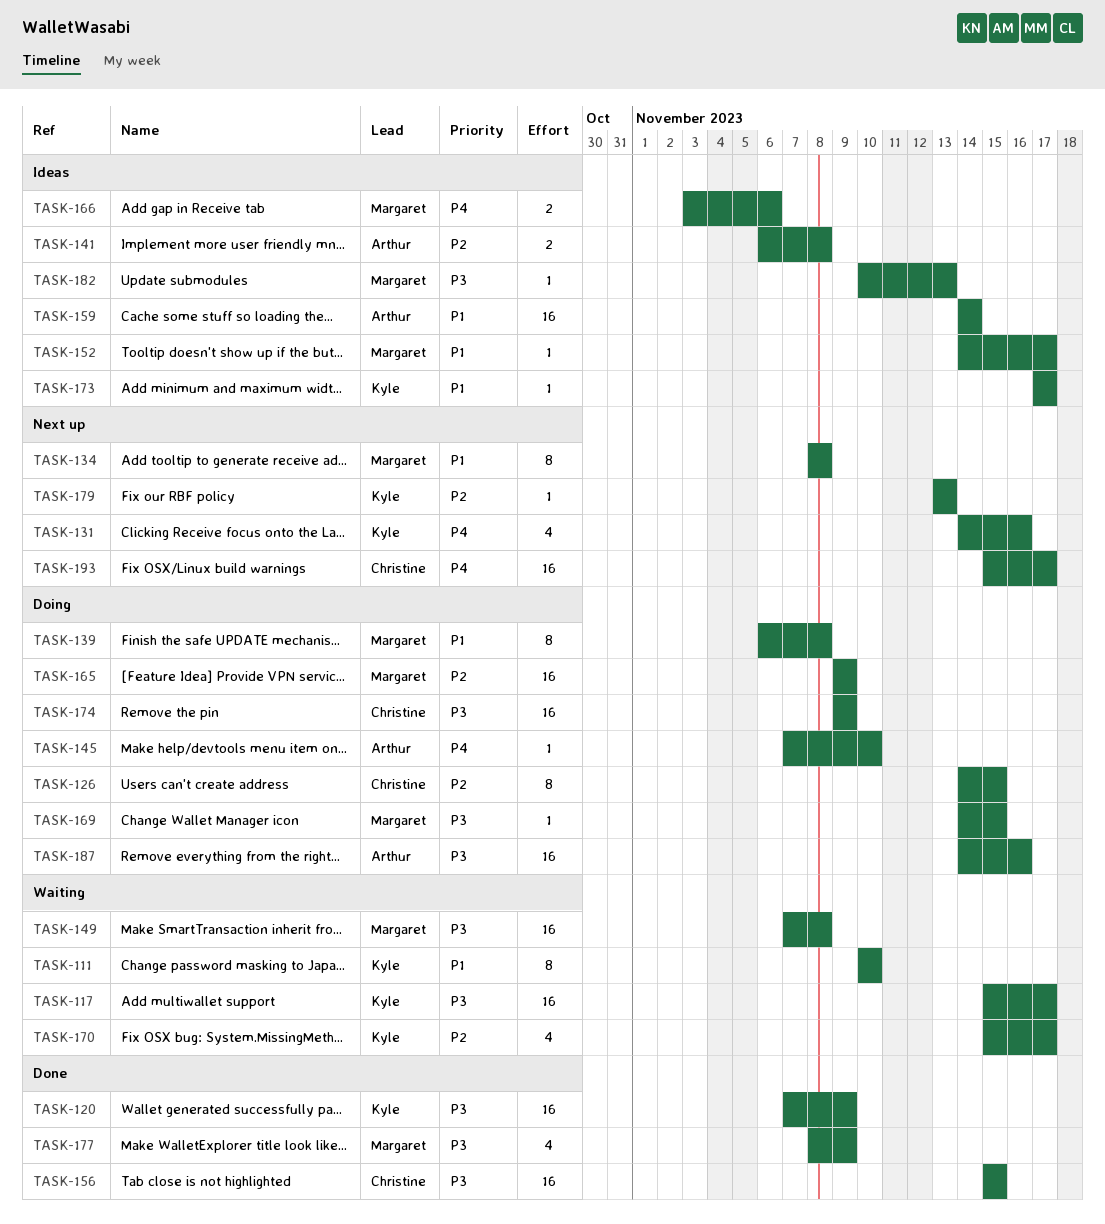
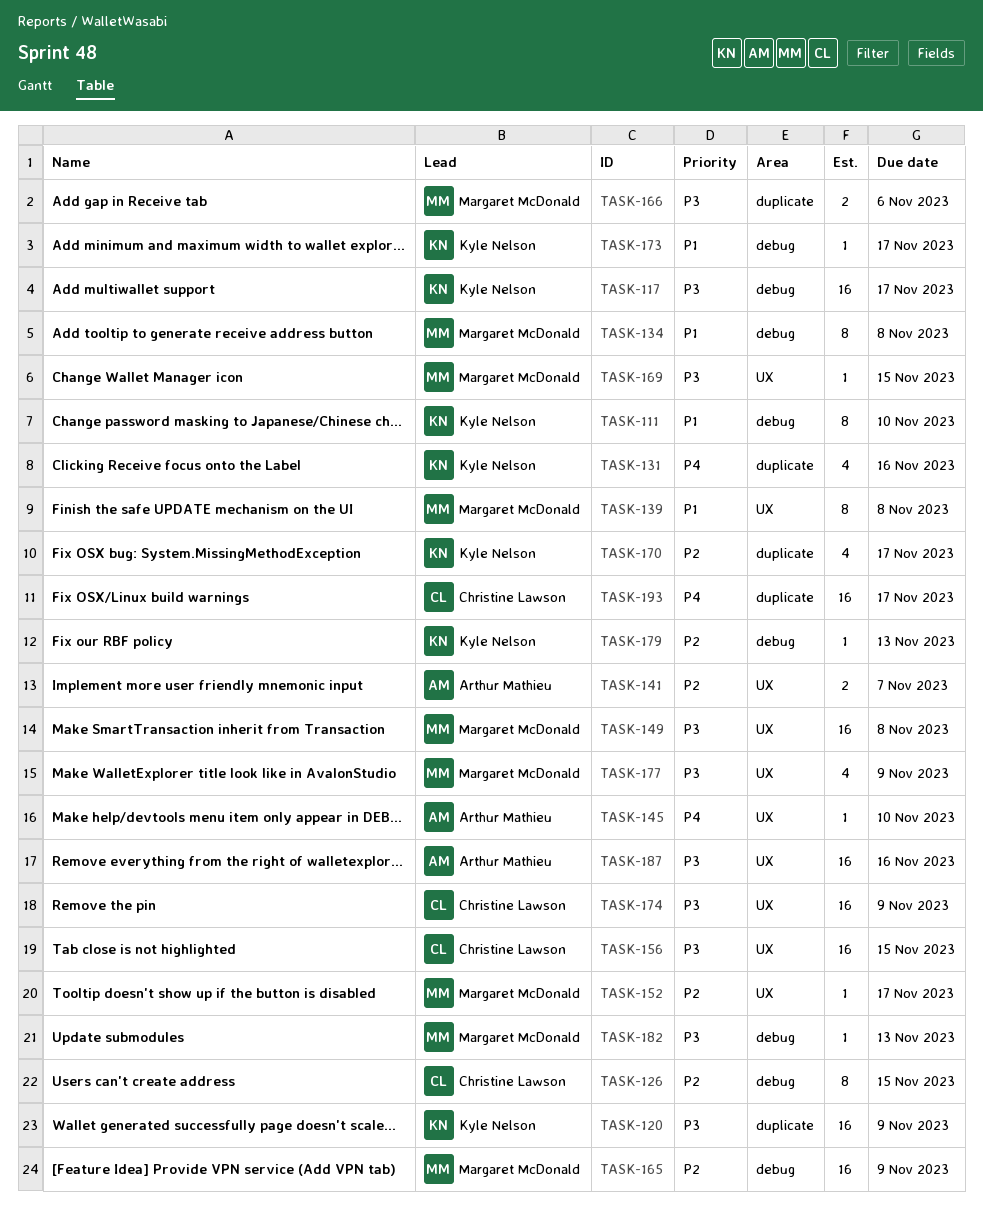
TASK-141, due: Nov 8 -> Nov 7
TASK-152, priority: P1 -> P2
TASK-159: present -> none
TASK-166, priority: P4 -> P3

